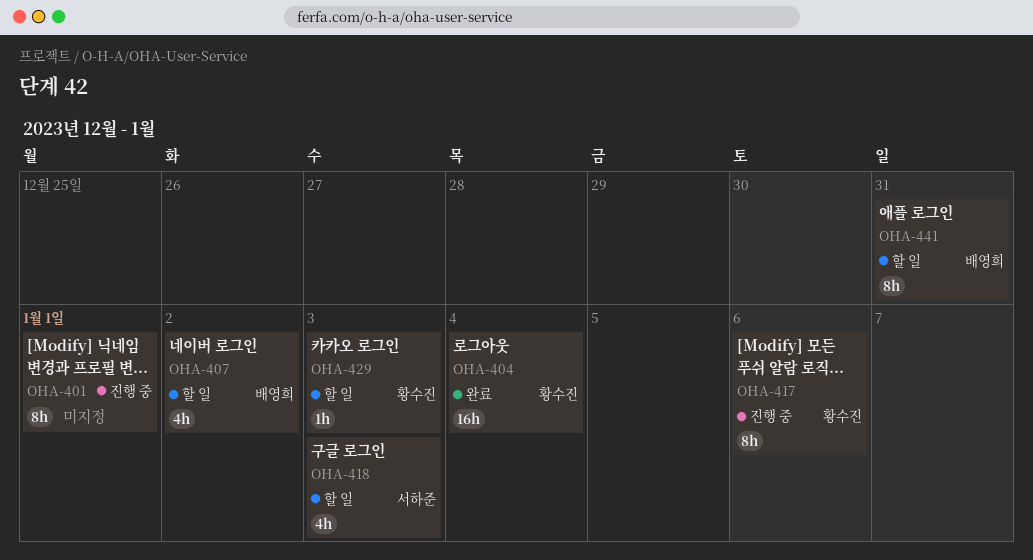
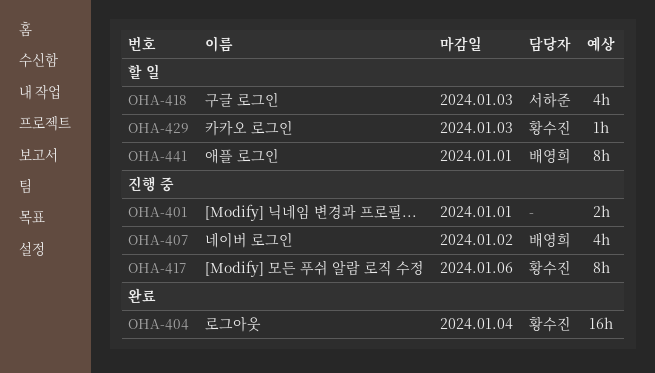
OHA-401, estimate: 8h -> 2h
OHA-407, status: 할 일 -> 진행 중
OHA-441, due: Dec 31 -> Jan 1

